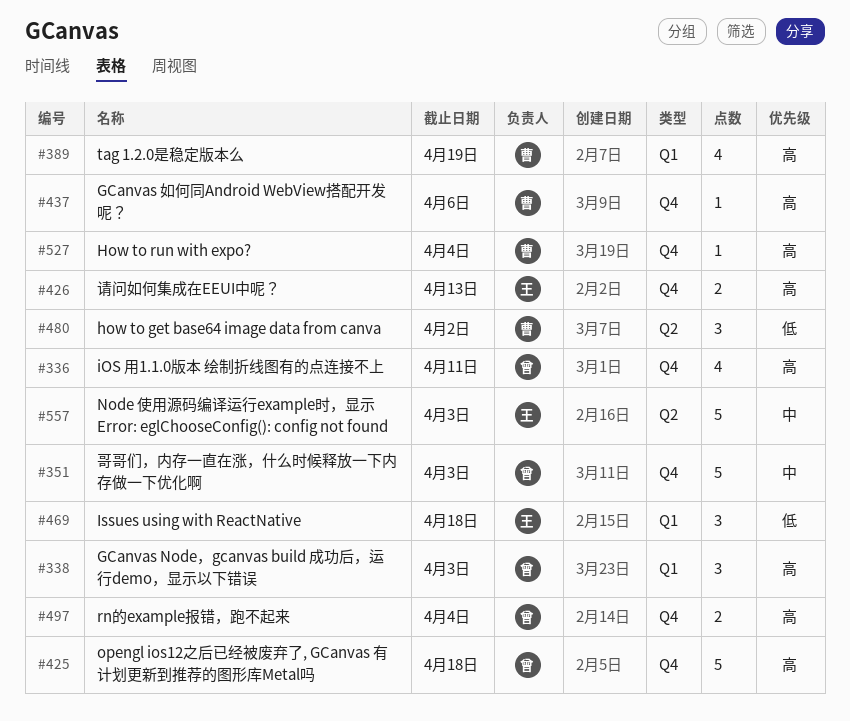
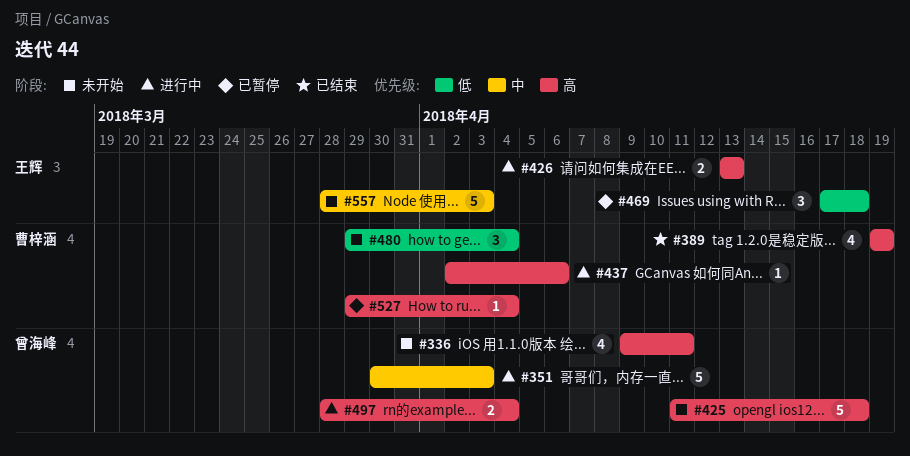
#338: present -> none
#480, due: Apr 2 -> Apr 4

